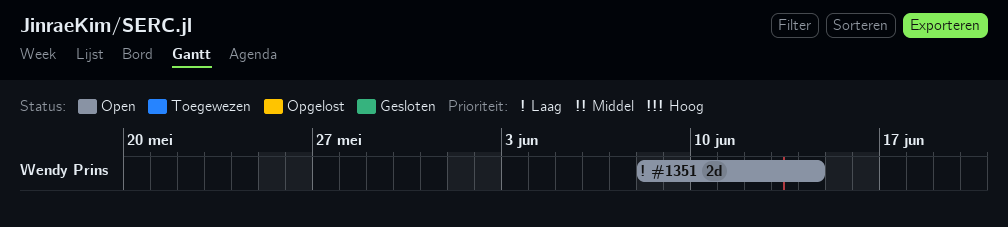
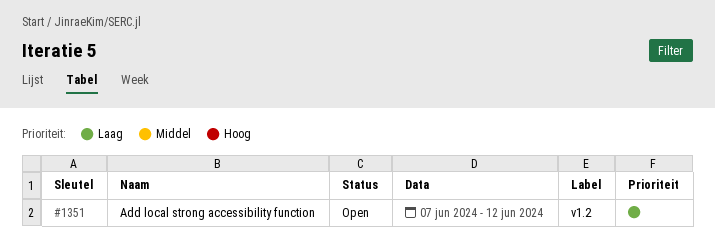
#1351, start: Jun 8 -> Jun 7
#1351, due: Jun 14 -> Jun 12

